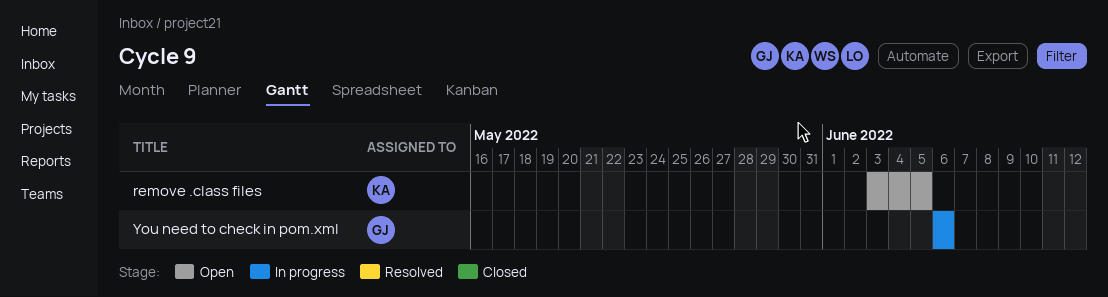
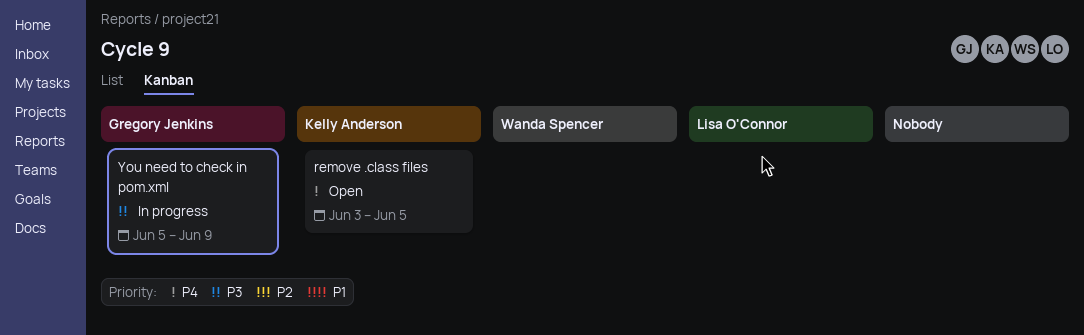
You need to check in pom.xml, start: Jun 6 -> Jun 5
You need to check in pom.xml, due: Jun 6 -> Jun 9

